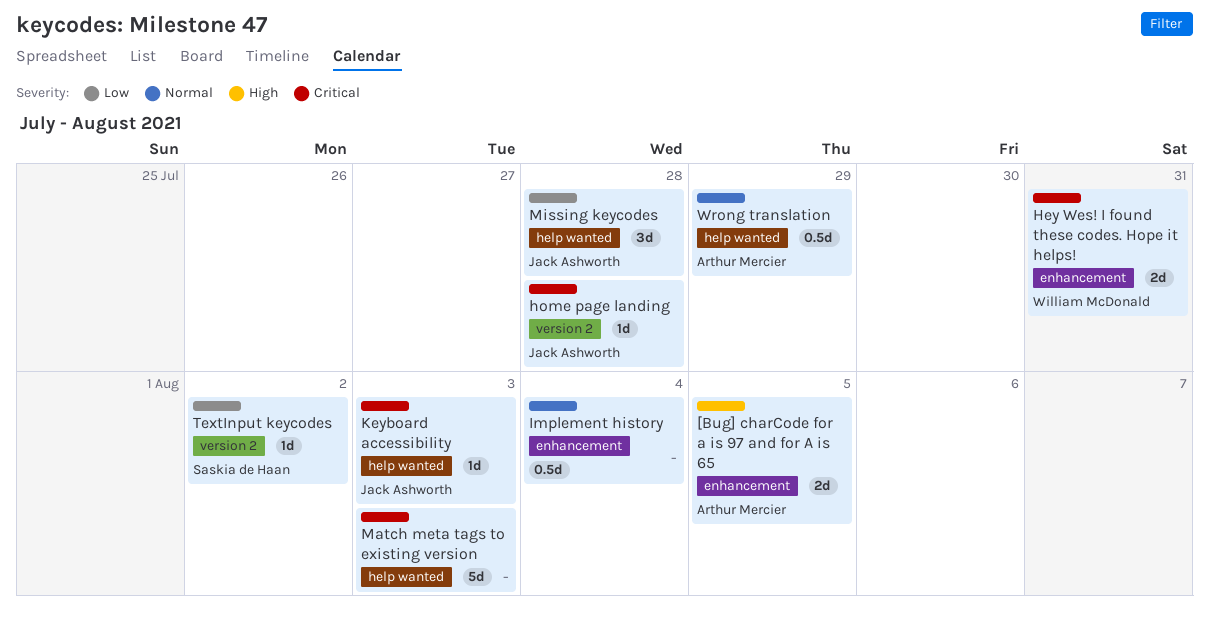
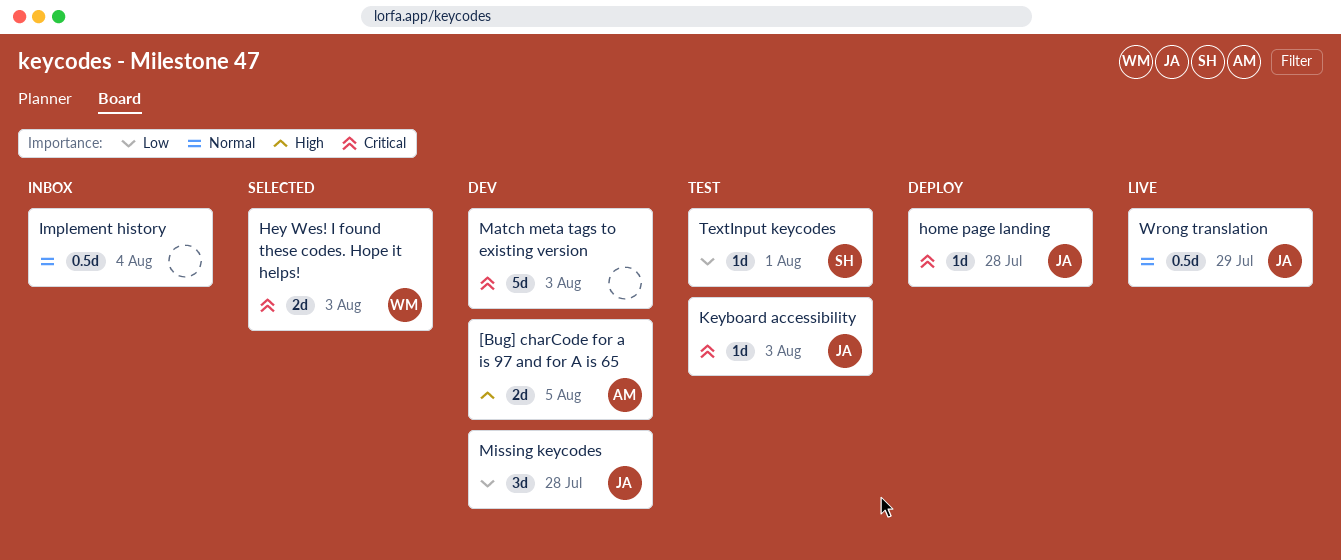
Hey Wes! I found these codes. Hope it helps!, due: Jul 31 -> Aug 3
TextInput keycodes, due: Aug 2 -> Aug 1
Wrong translation, owner: Arthur Mercier -> Jack Ashworth

